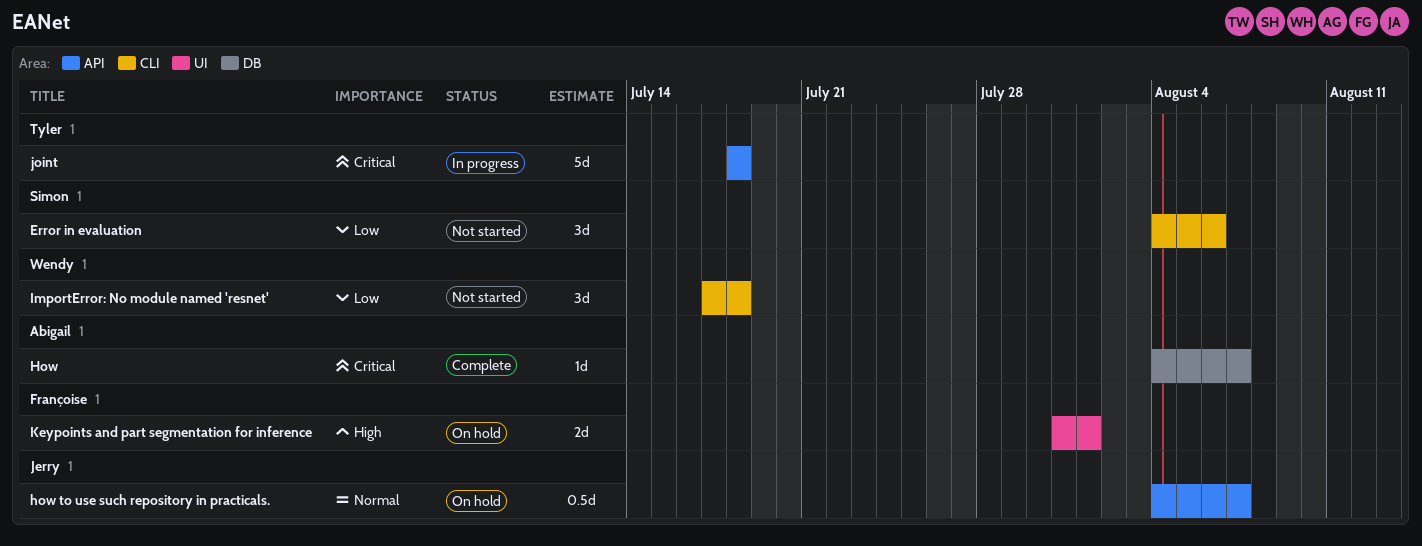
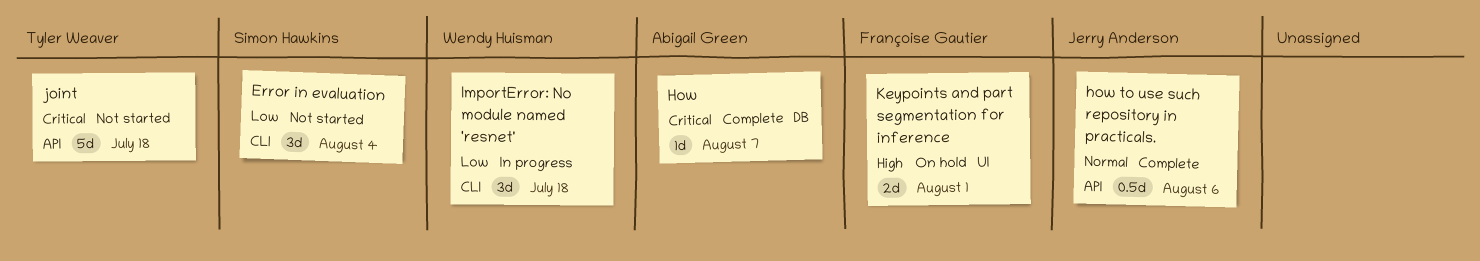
Error in evaluation, due: Aug 6 -> Aug 4
how to use such repository in practicals., status: On hold -> Complete
how to use such repository in practicals., due: Aug 7 -> Aug 6
ImportError: No module named 'resnet', status: Not started -> In progress
joint, status: In progress -> Not started

